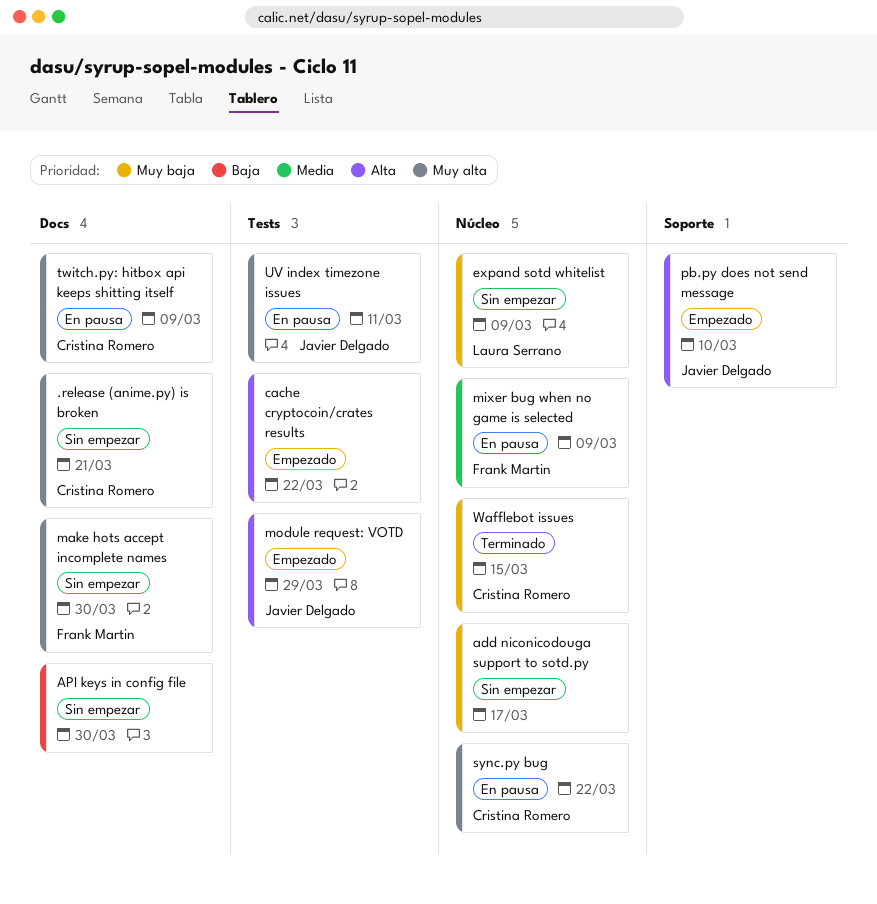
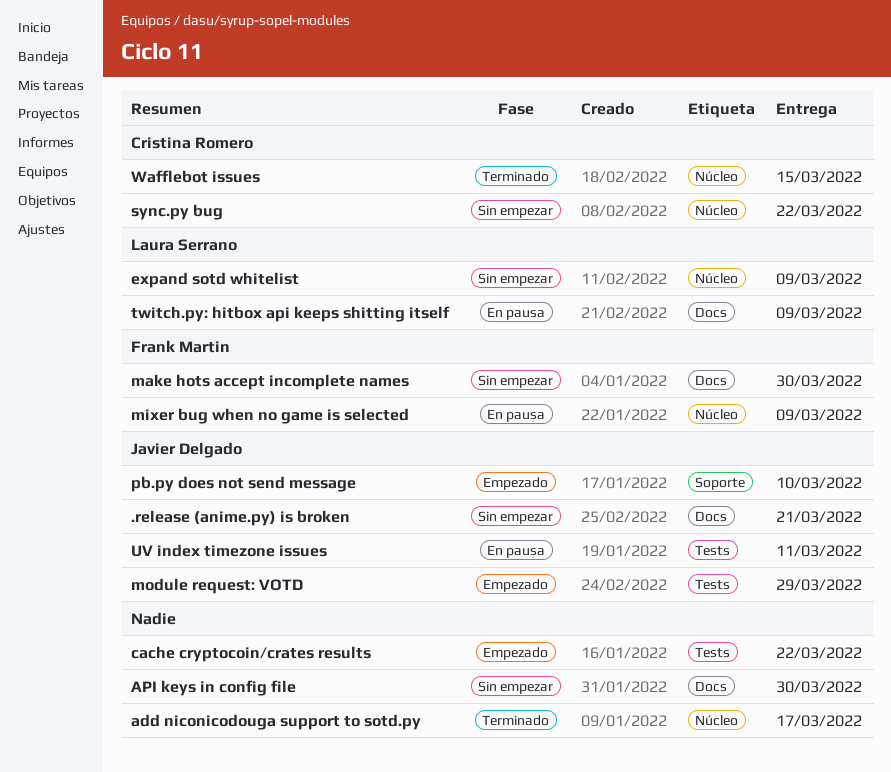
.release (anime.py) is broken, owner: Cristina Romero -> Javier Delgado
add niconicodouga support to sotd.py, status: Sin empezar -> Terminado
sync.py bug, status: En pausa -> Sin empezar
twitch.py: hitbox api keeps shitting itself, owner: Cristina Romero -> Laura Serrano

